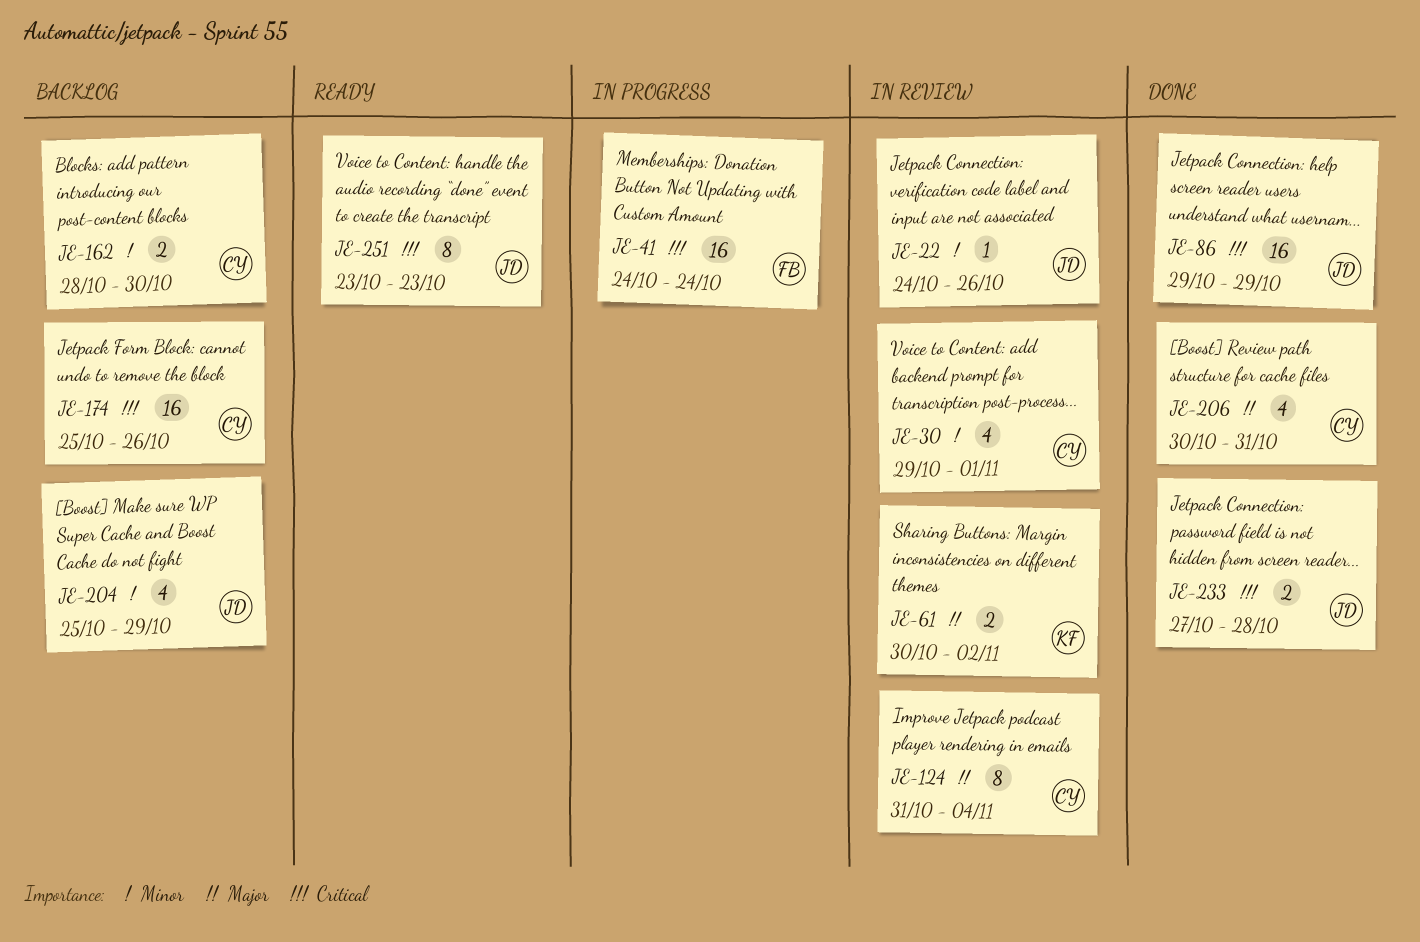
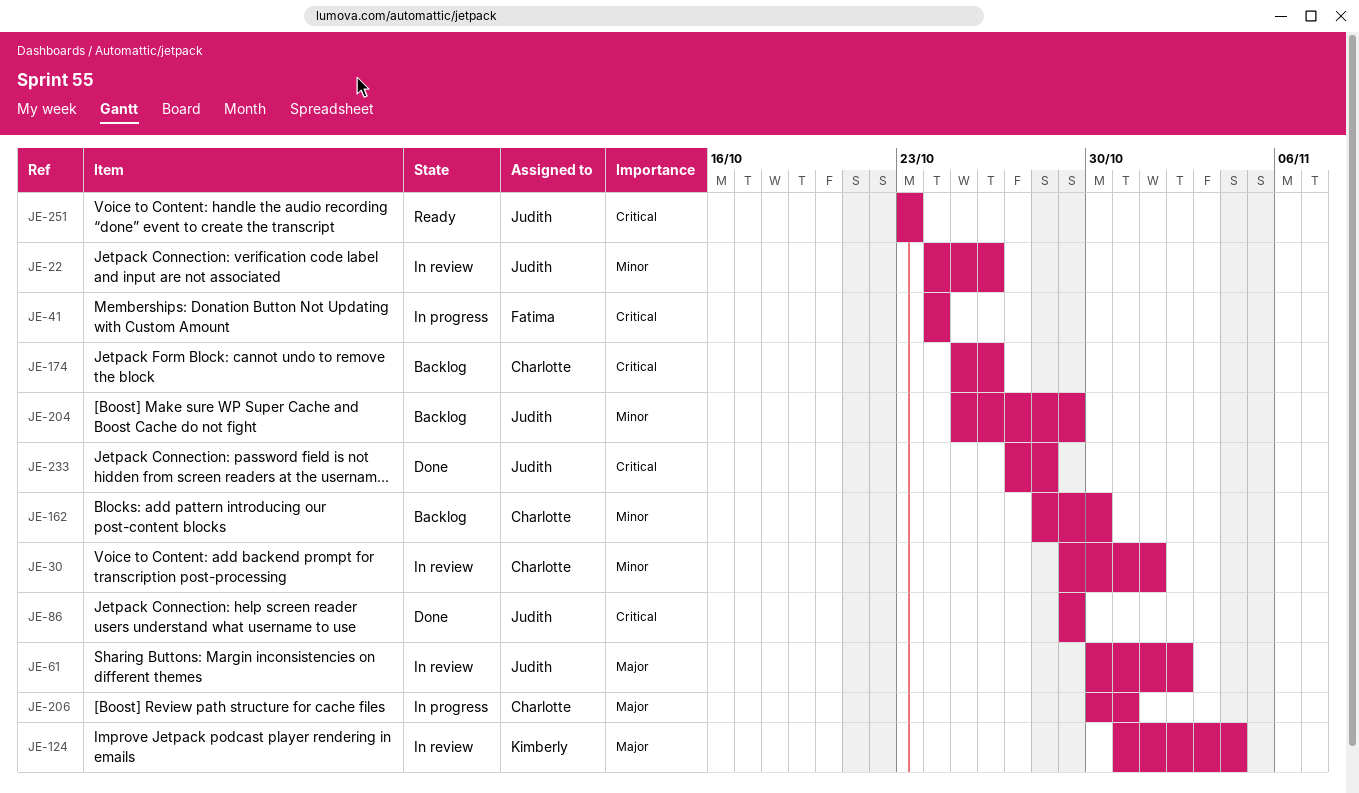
JE-61, owner: Kimberly -> Judith
JE-124, owner: Charlotte -> Kimberly
JE-206, status: Done -> In progress

